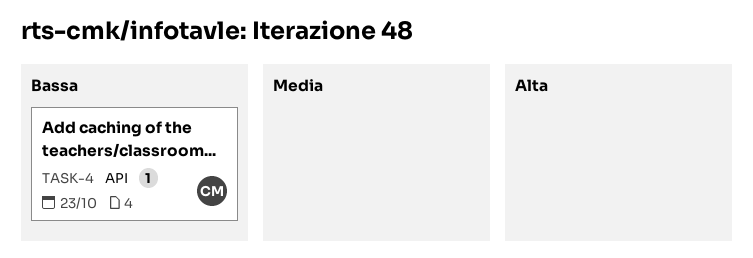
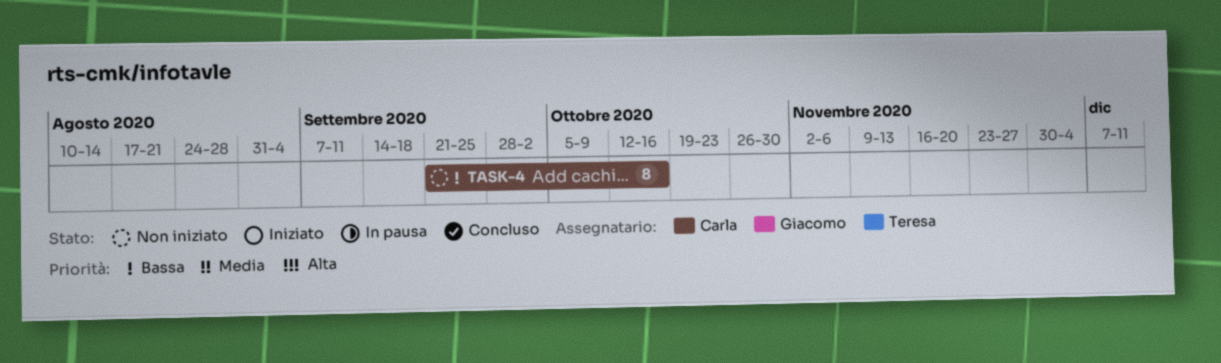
TASK-4, estimate: 1 -> 8
TASK-4, due: Oct 23 -> Oct 16

